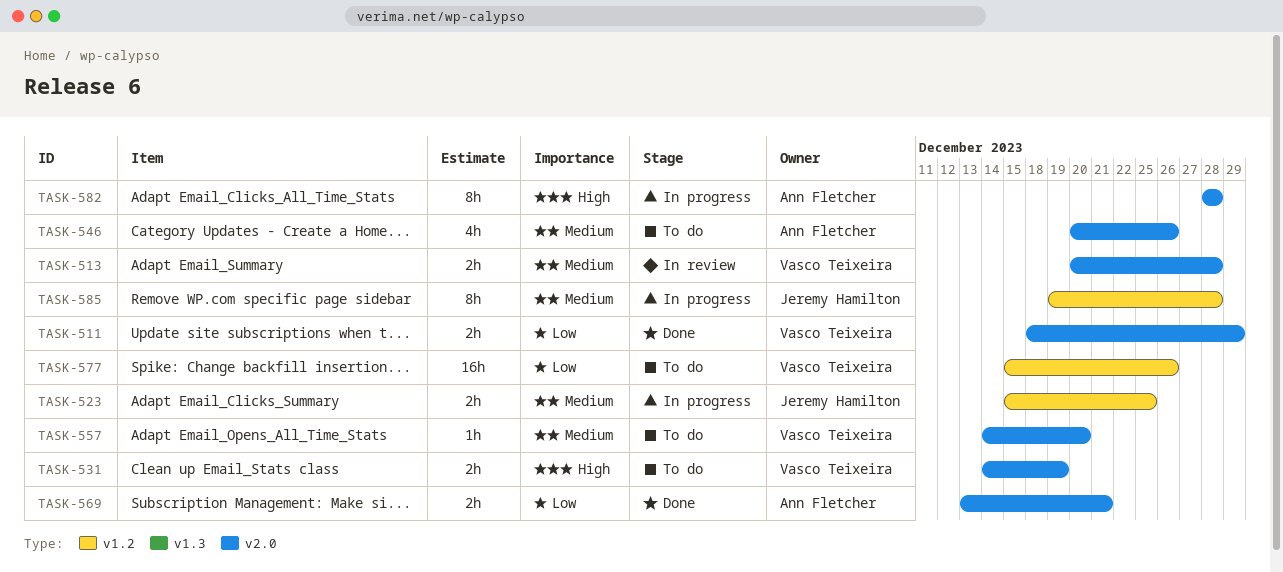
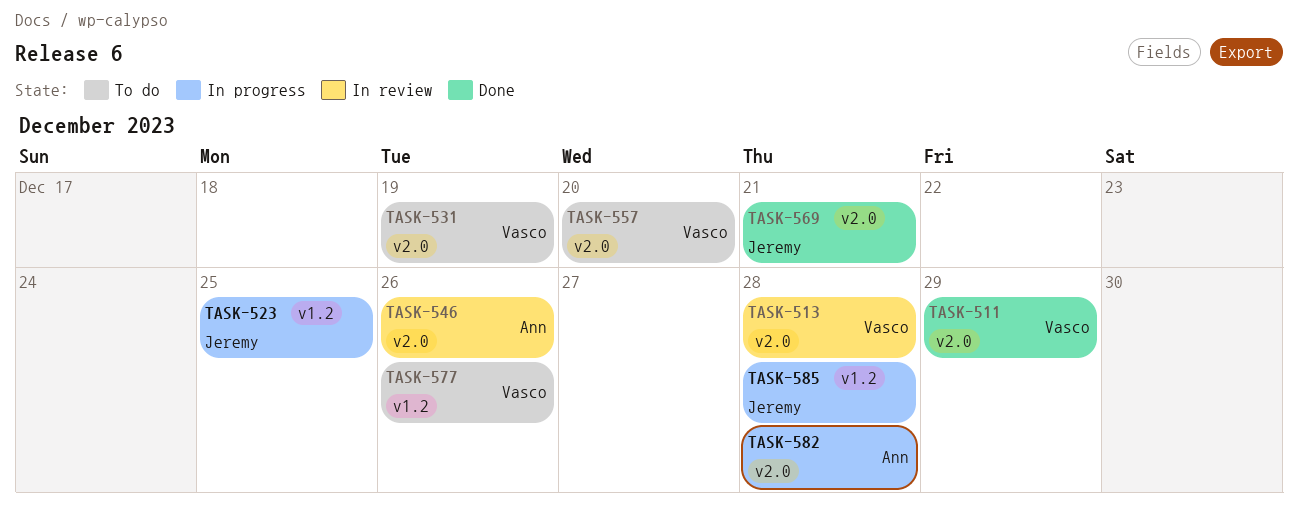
TASK-546, status: To do -> In review
TASK-569, owner: Ann Fletcher -> Jeremy Hamilton

